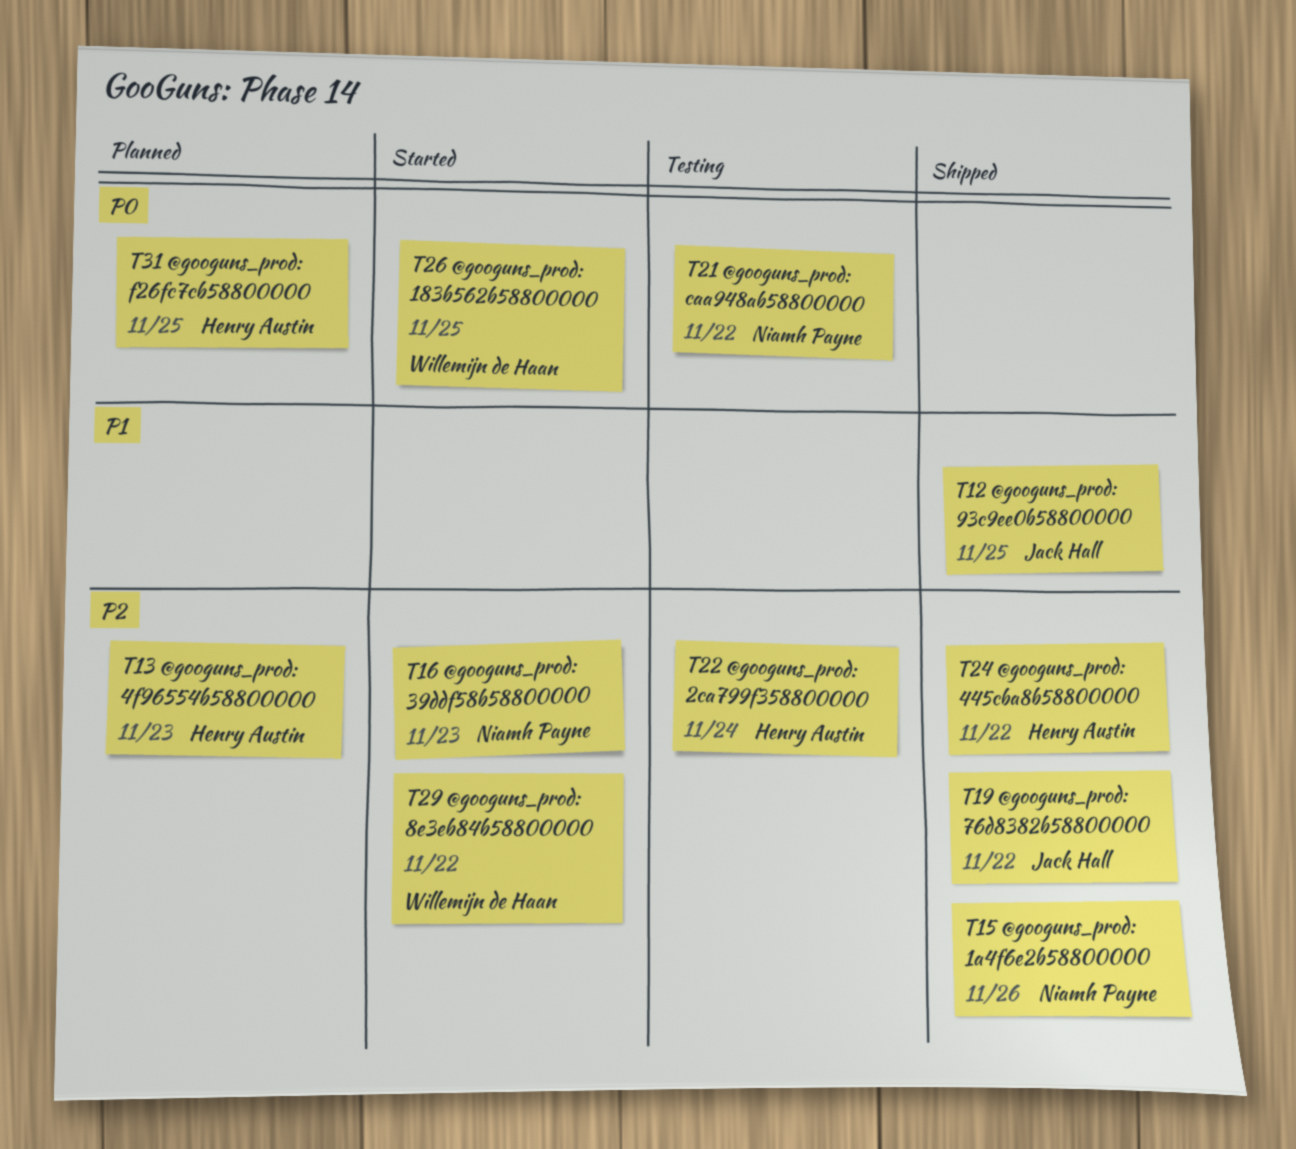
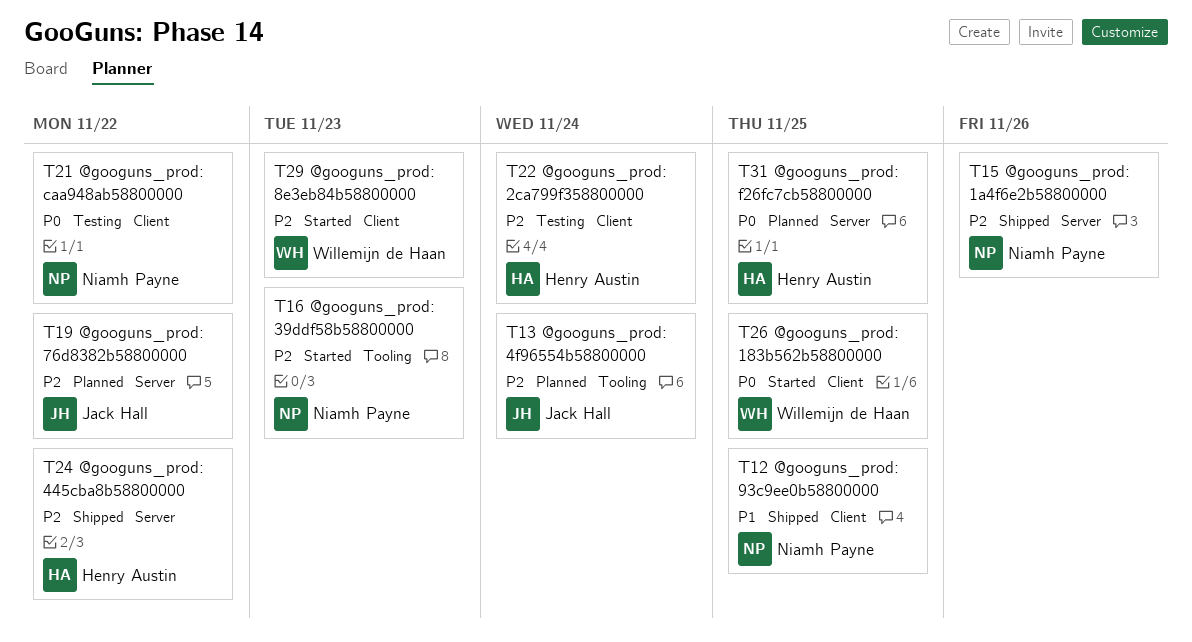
T12, owner: Jack Hall -> Niamh Payne
T13, owner: Henry Austin -> Jack Hall
T13, due: Nov 23 -> Nov 24
T19, status: Shipped -> Planned
T29, due: Nov 22 -> Nov 23

